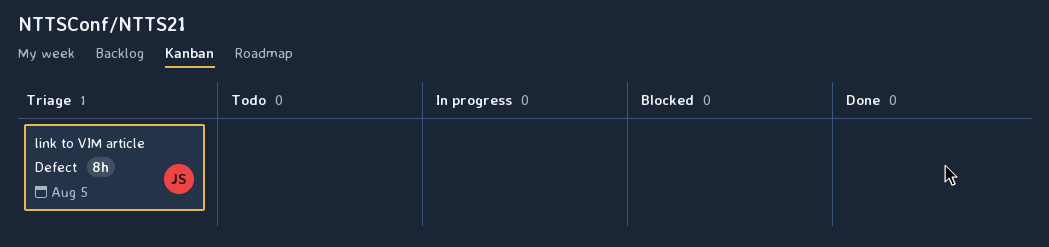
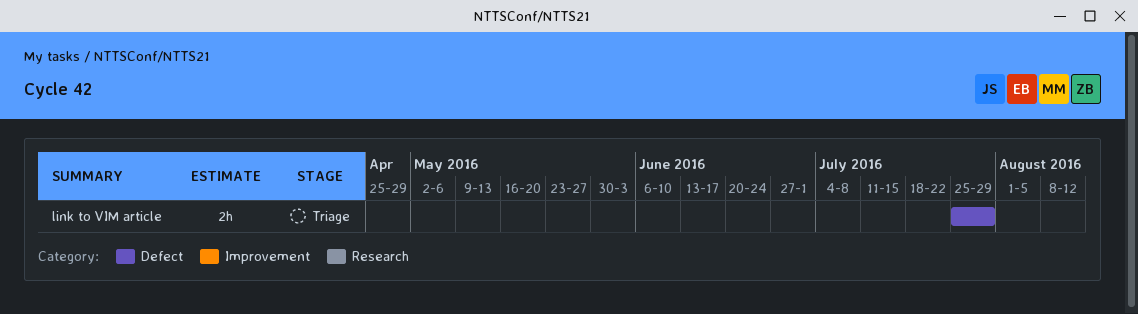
link to VIM article, estimate: 8h -> 2h
link to VIM article, due: Aug 5 -> Jul 29

